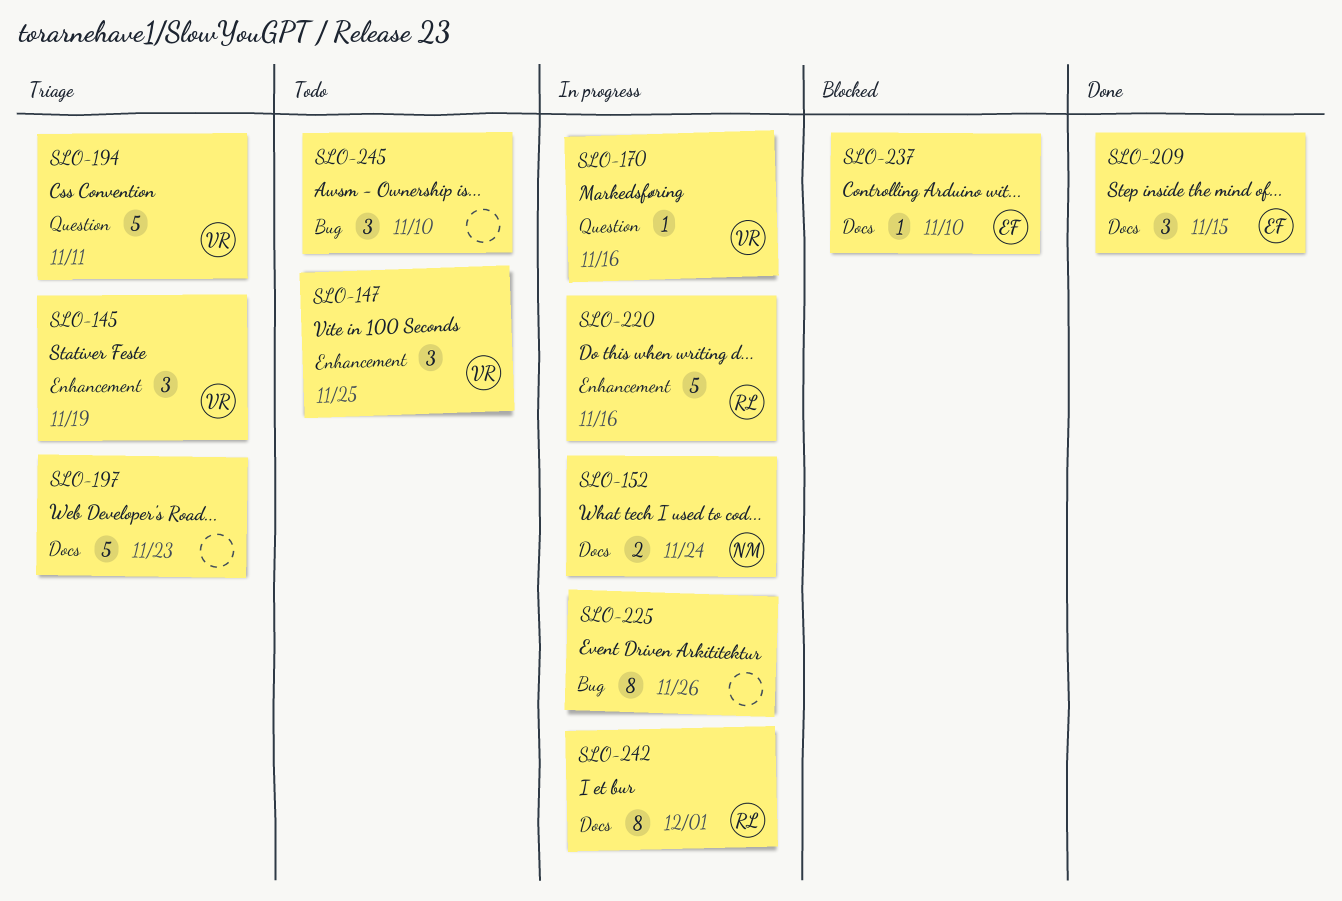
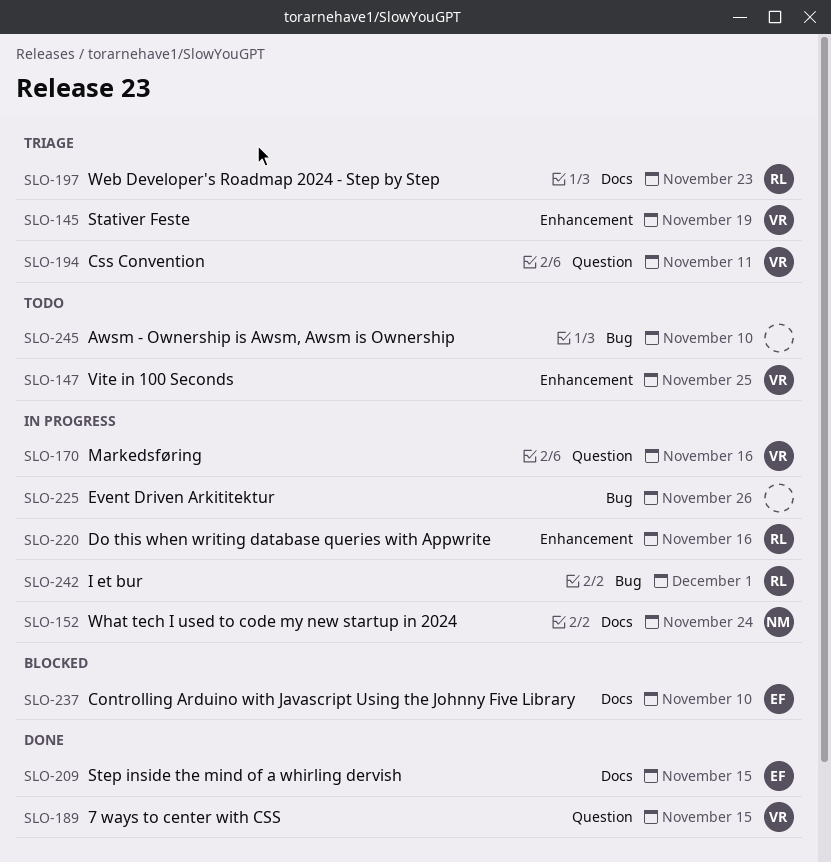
SLO-189: none -> present
SLO-197, owner: none -> RL
SLO-242, label: Docs -> Bug

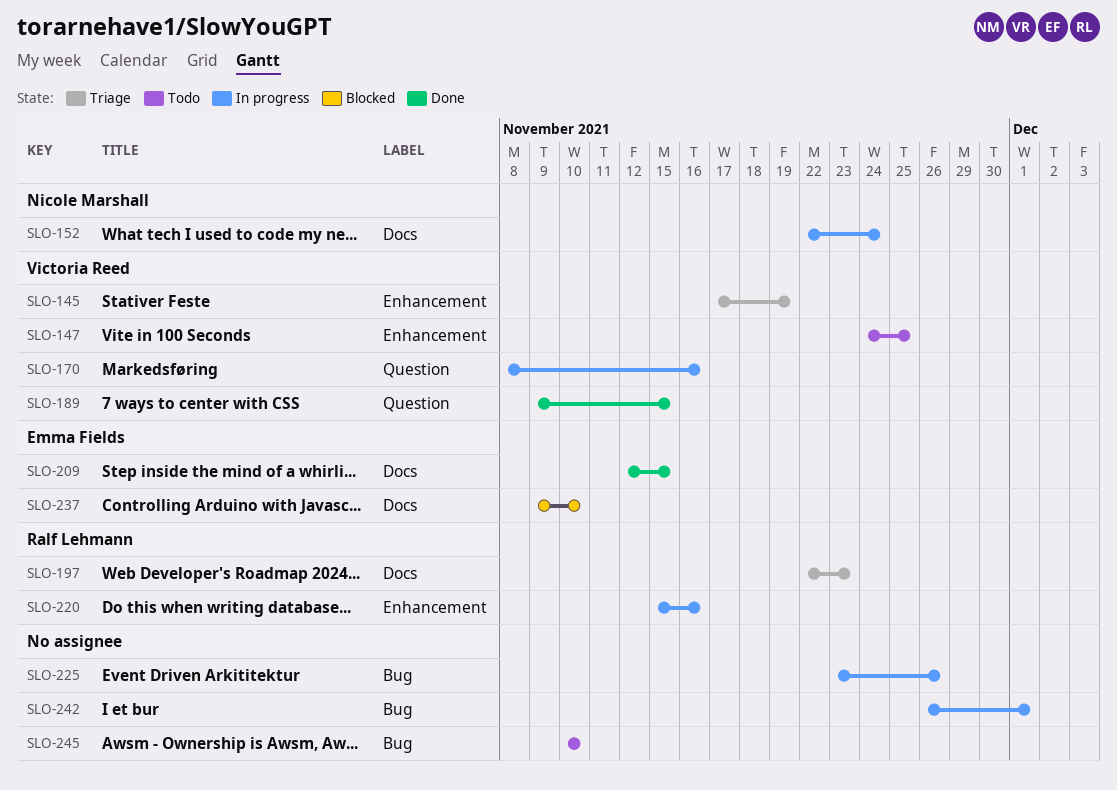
SLO-194: present -> none
SLO-242, owner: Ralf Lehmann -> none

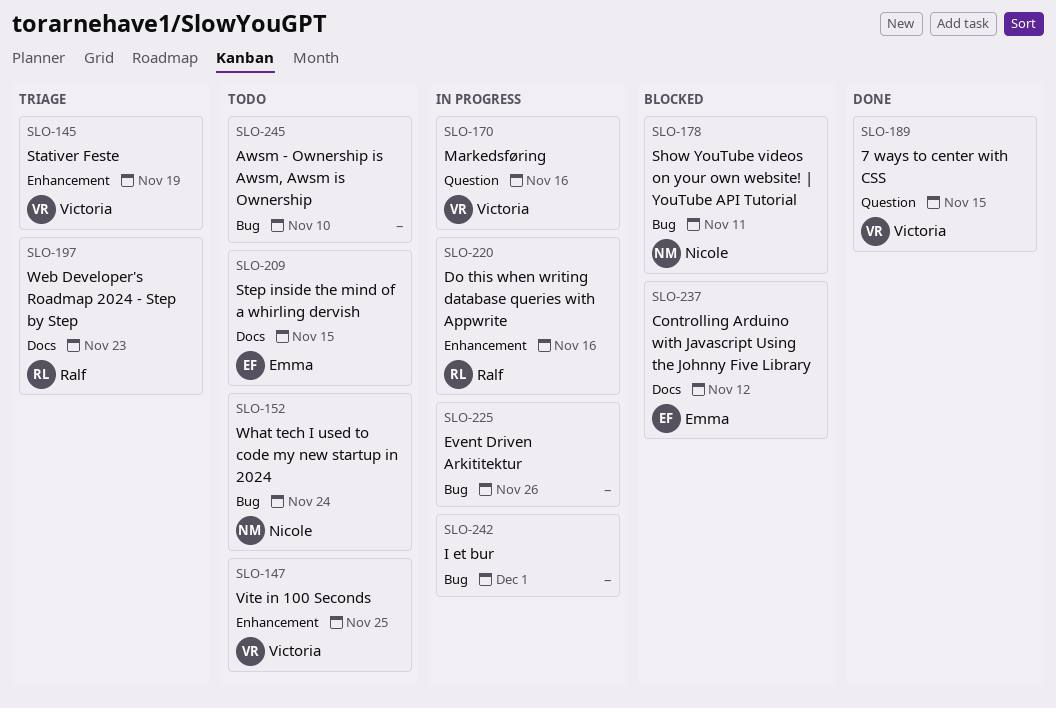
SLO-152, status: In progress -> Todo
SLO-152, label: Docs -> Bug
SLO-178: none -> present
SLO-209, status: Done -> Todo
SLO-237, due: Nov 10 -> Nov 12

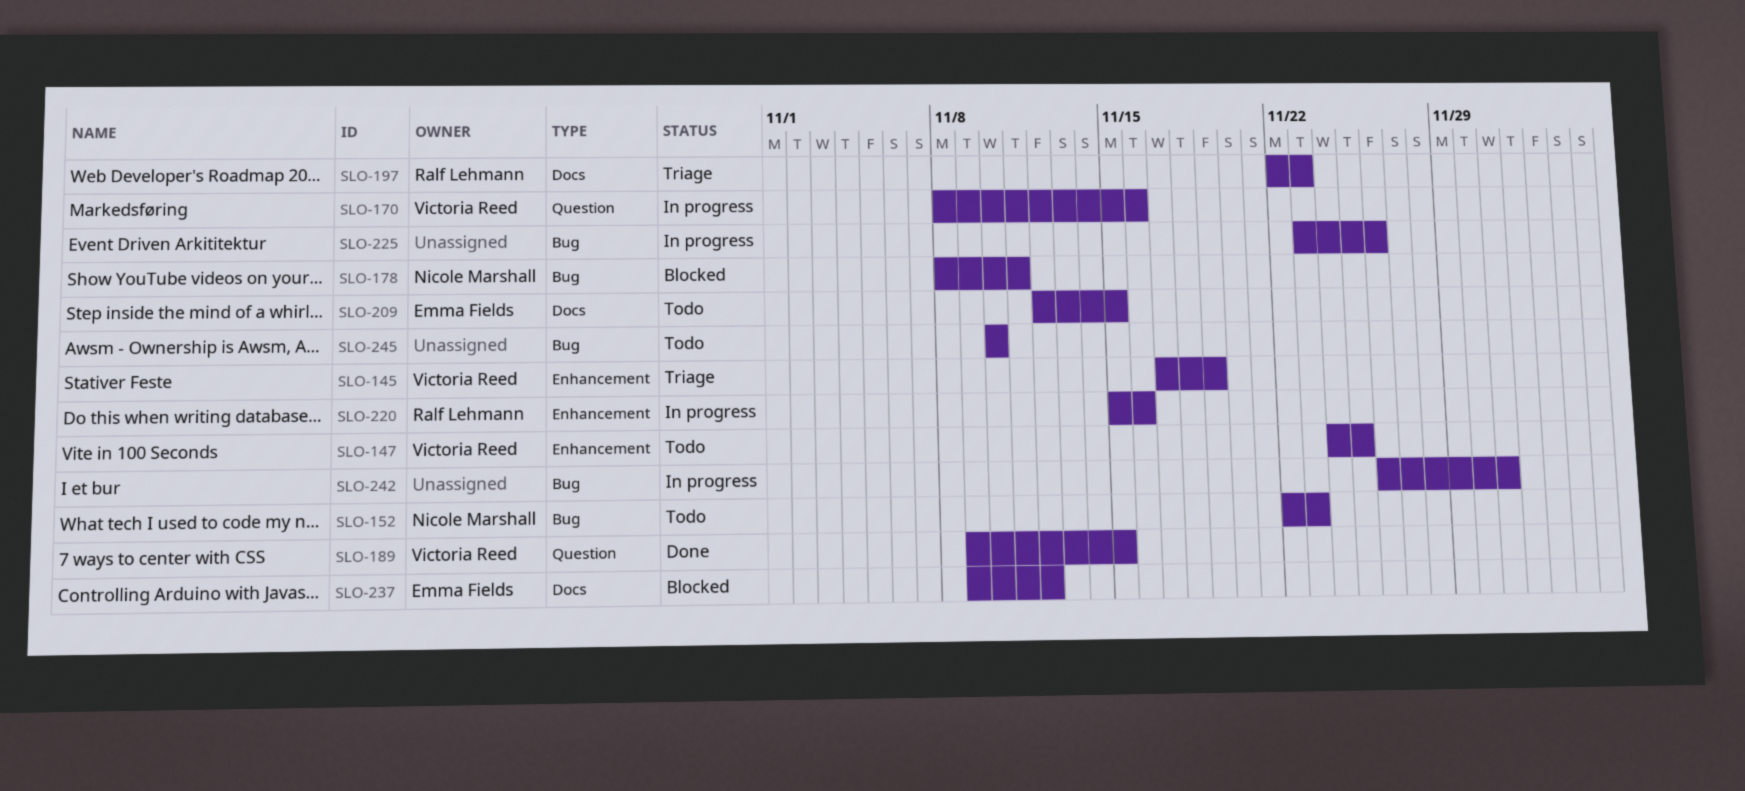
SLO-152, due: Nov 24 -> Nov 23

